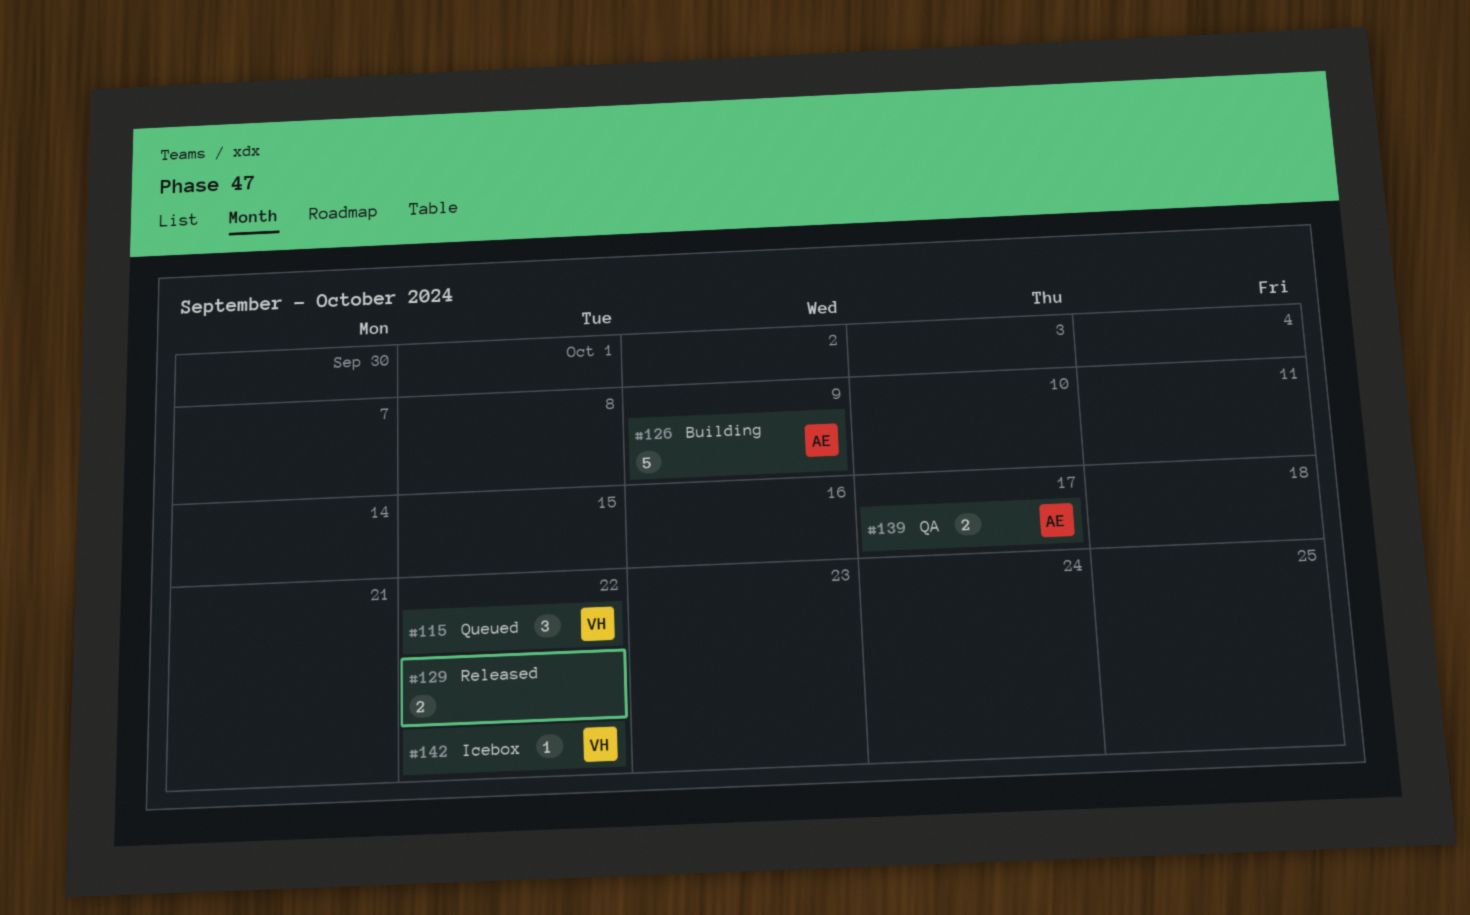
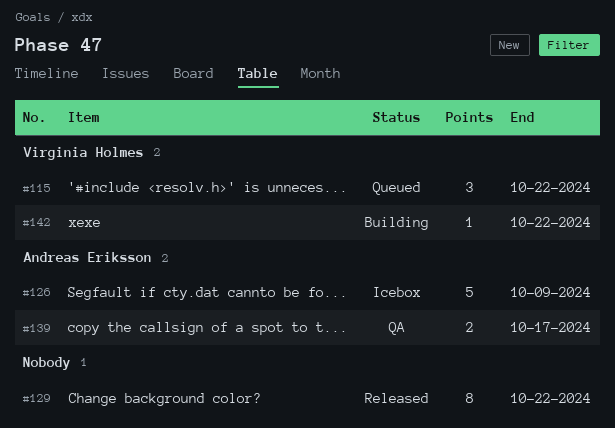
#126, status: Building -> Icebox
#129, estimate: 2 -> 8
#142, status: Icebox -> Building

